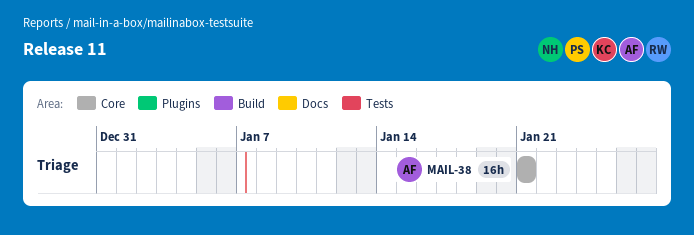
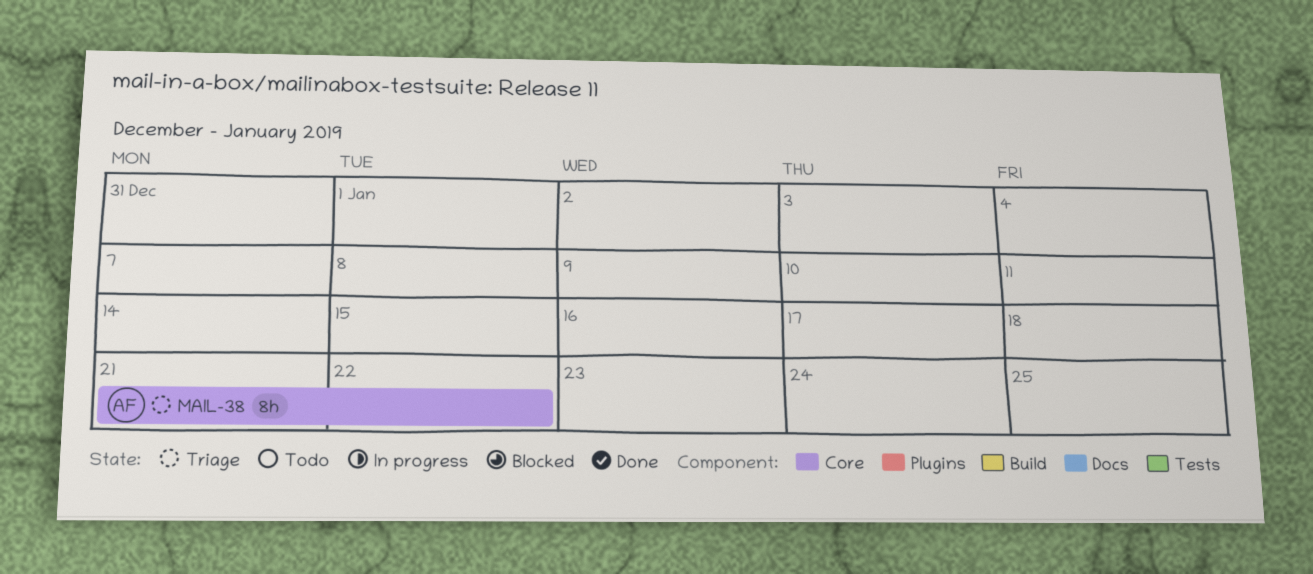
MAIL-38, estimate: 16h -> 8h
MAIL-38, due: Jan 21 -> Jan 22

